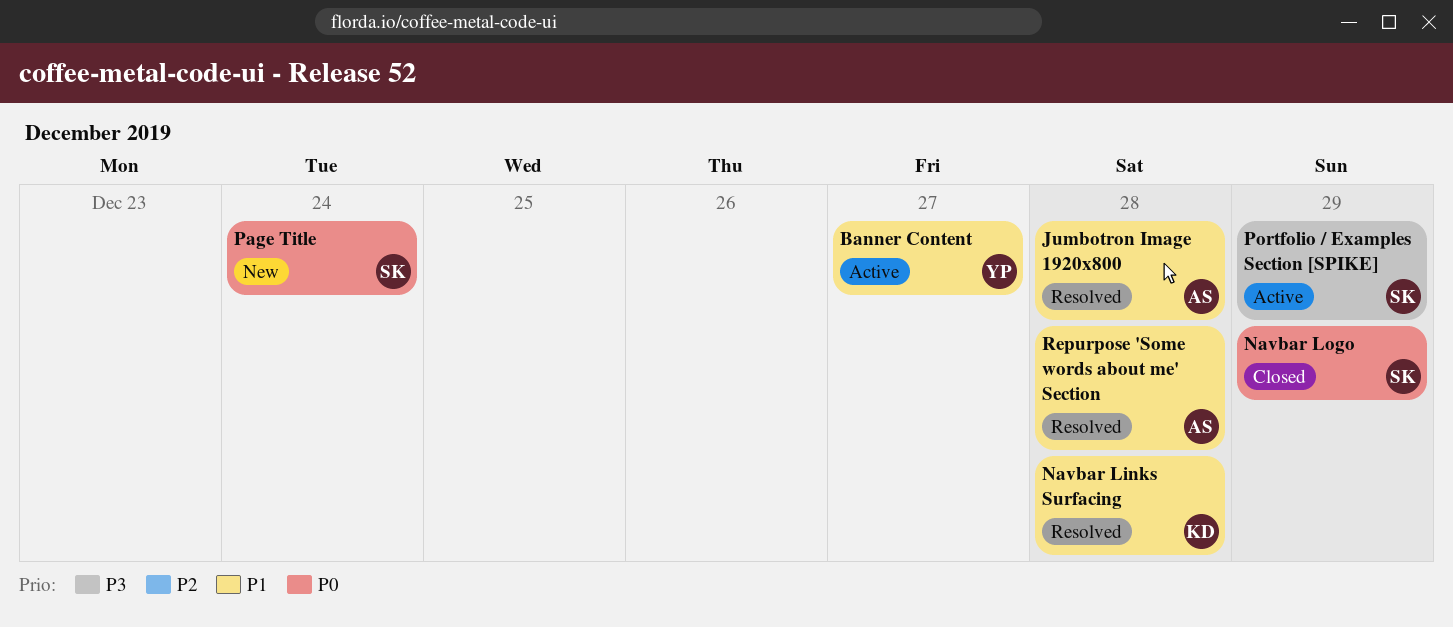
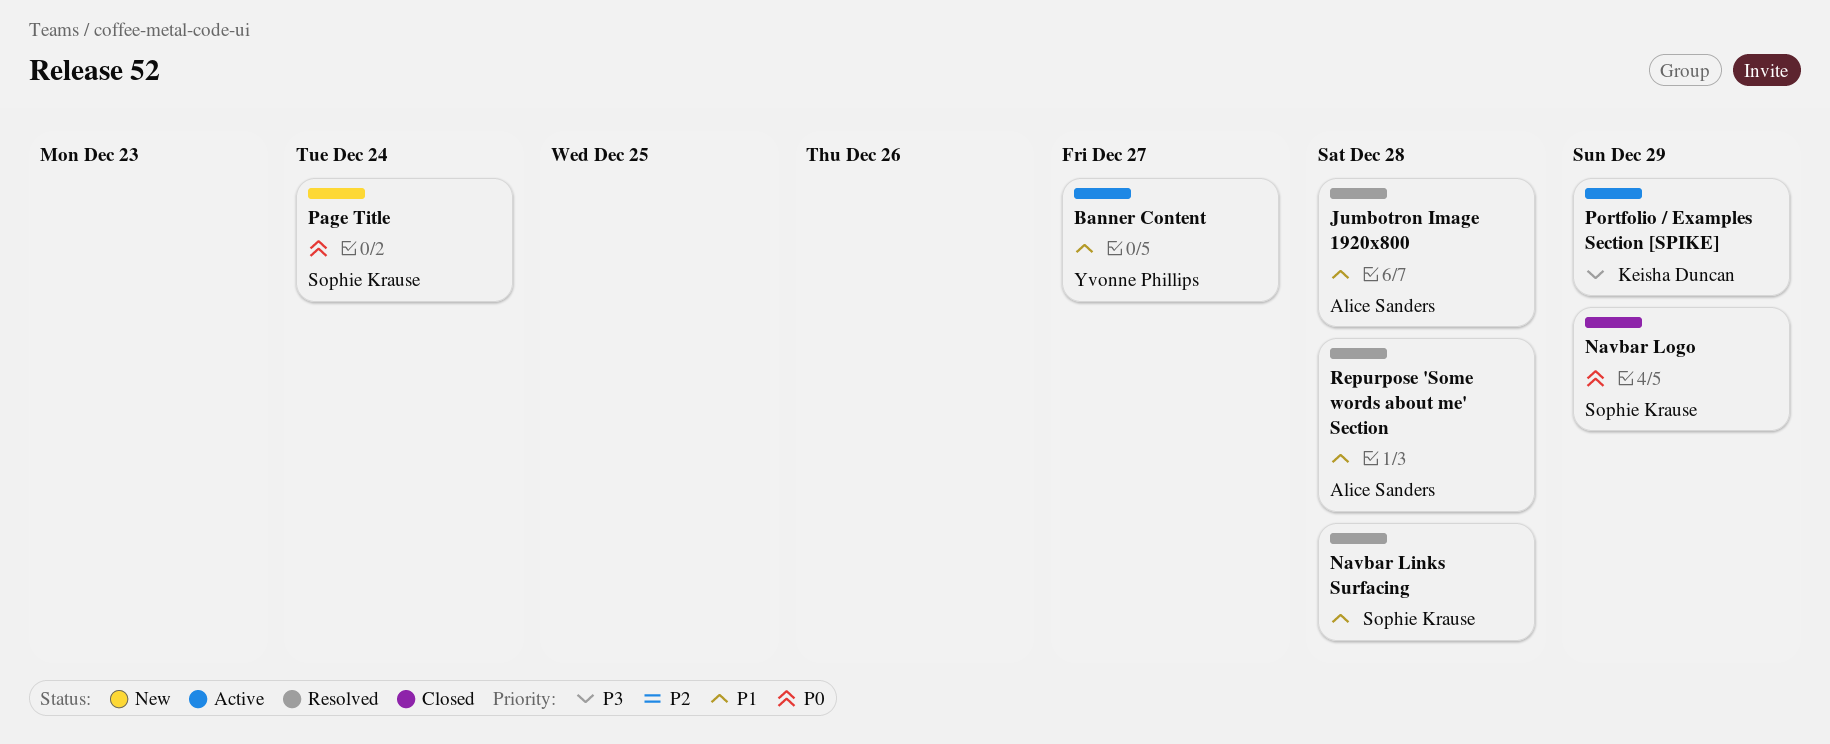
Navbar Links Surfacing, owner: Keisha Duncan -> Sophie Krause
Portfolio / Examples Section [SPIKE], owner: Sophie Krause -> Keisha Duncan

